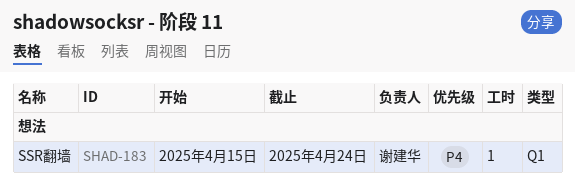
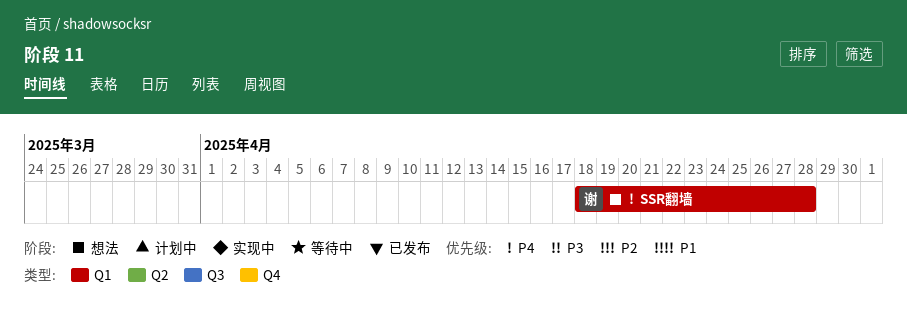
SSR翻墙, start: Apr 15 -> Apr 18
SSR翻墙, due: Apr 24 -> Apr 28

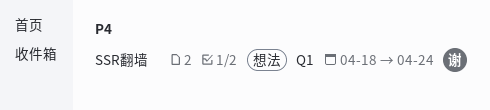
SSR翻墙, due: Apr 28 -> Apr 24

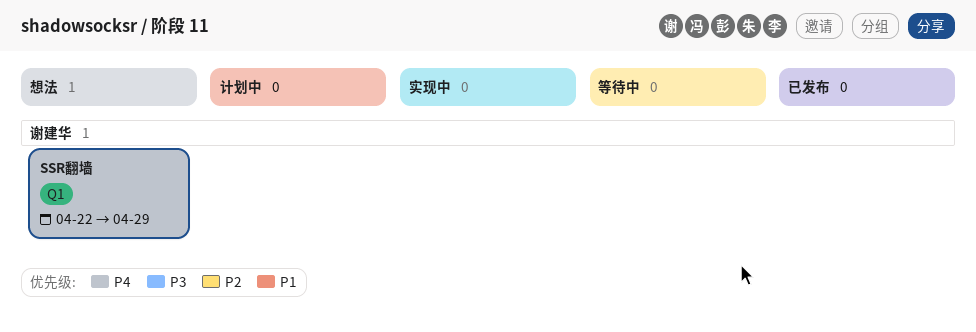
SSR翻墙, start: Apr 18 -> Apr 22
SSR翻墙, due: Apr 24 -> Apr 29

